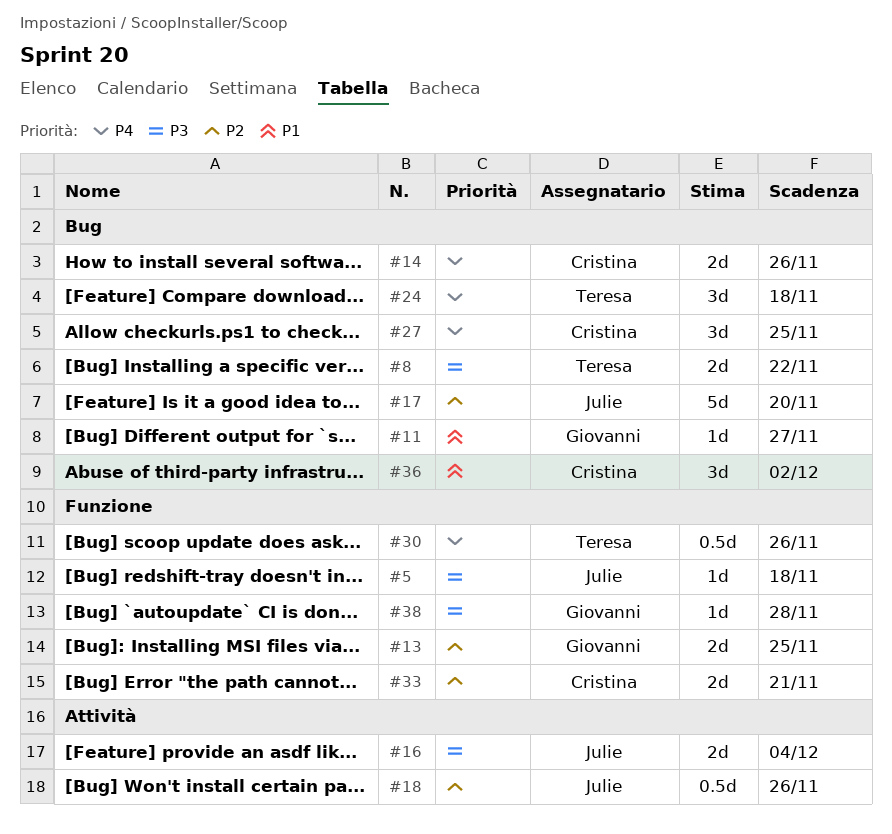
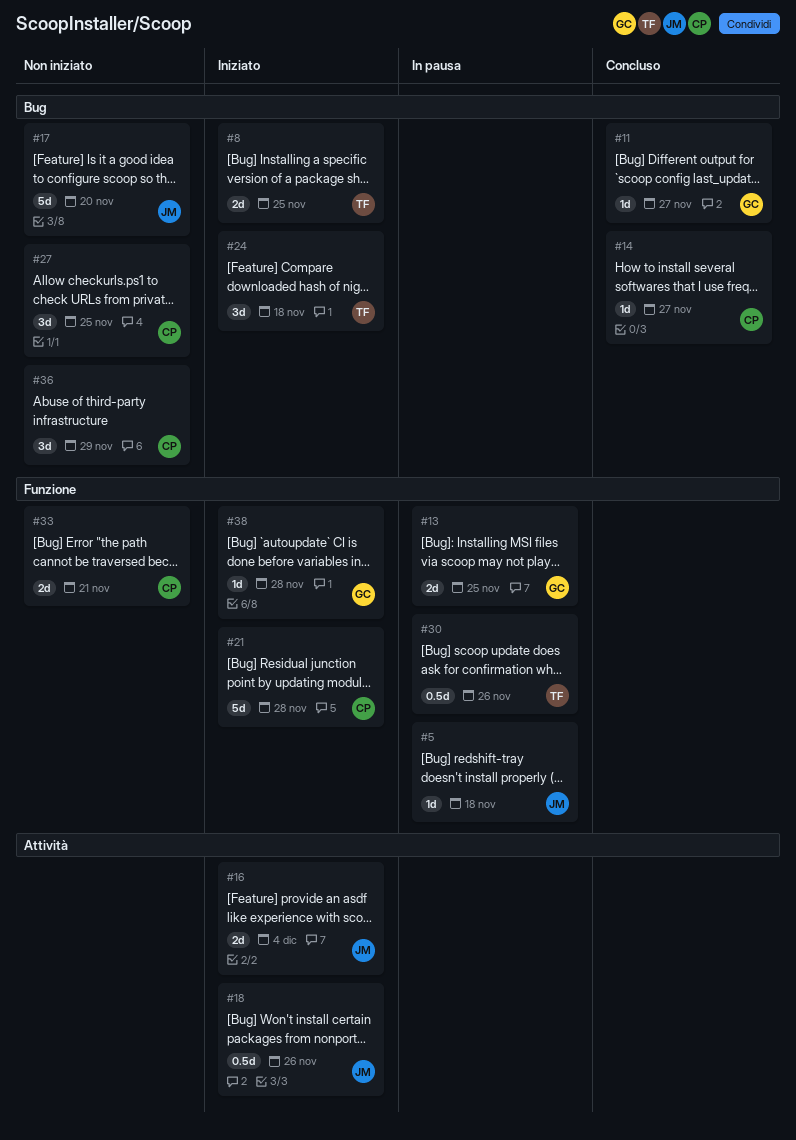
#8, due: Nov 22 -> Nov 25
#14, estimate: 2d -> 1d
#14, due: Nov 26 -> Nov 27
#21: none -> present
#36, due: Dec 2 -> Nov 29

